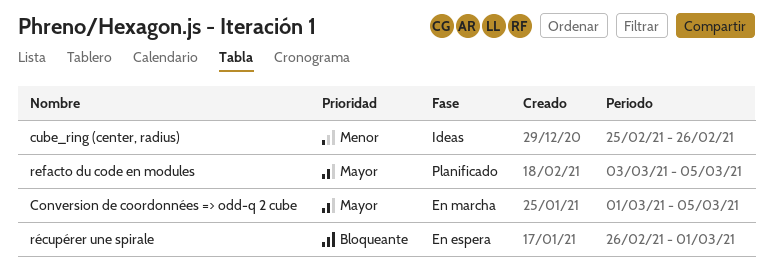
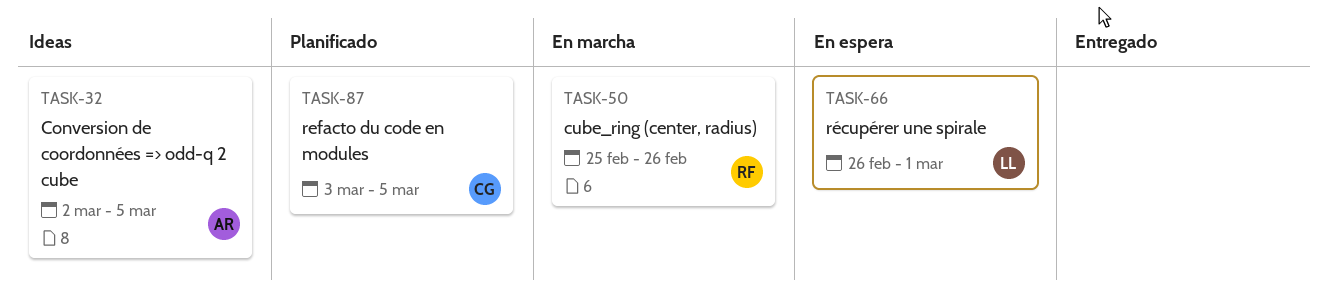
Conversion de coordonnées => odd-q 2 cube, status: En marcha -> Ideas
Conversion de coordonnées => odd-q 2 cube, start: Mar 1 -> Mar 2
cube_ring (center, radius), status: Ideas -> En marcha

